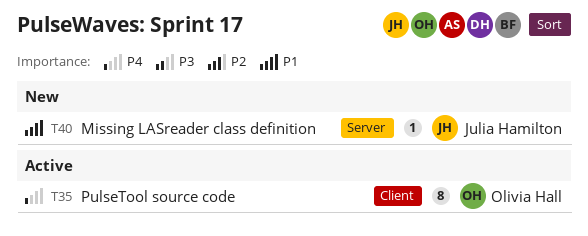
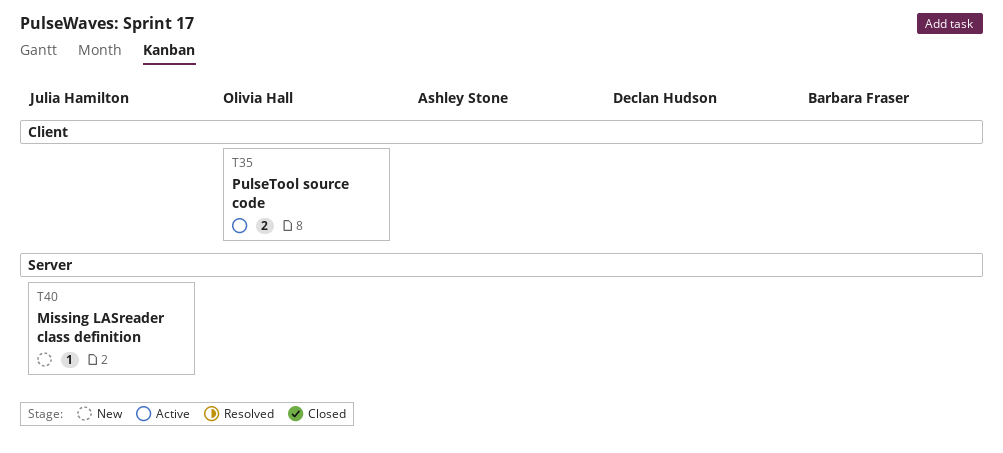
T35, estimate: 8 -> 2

